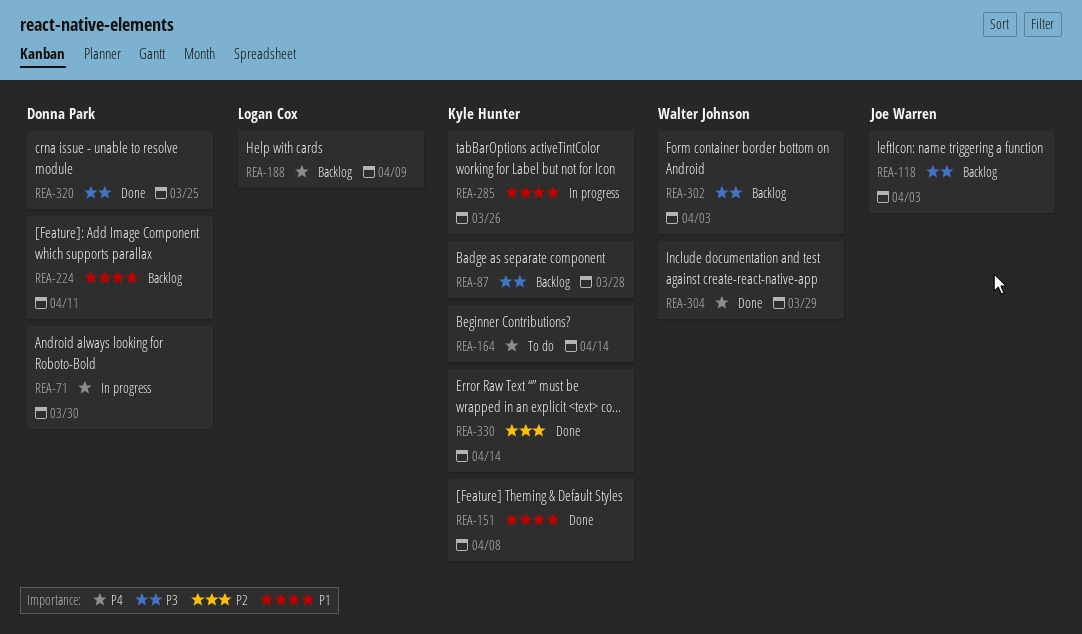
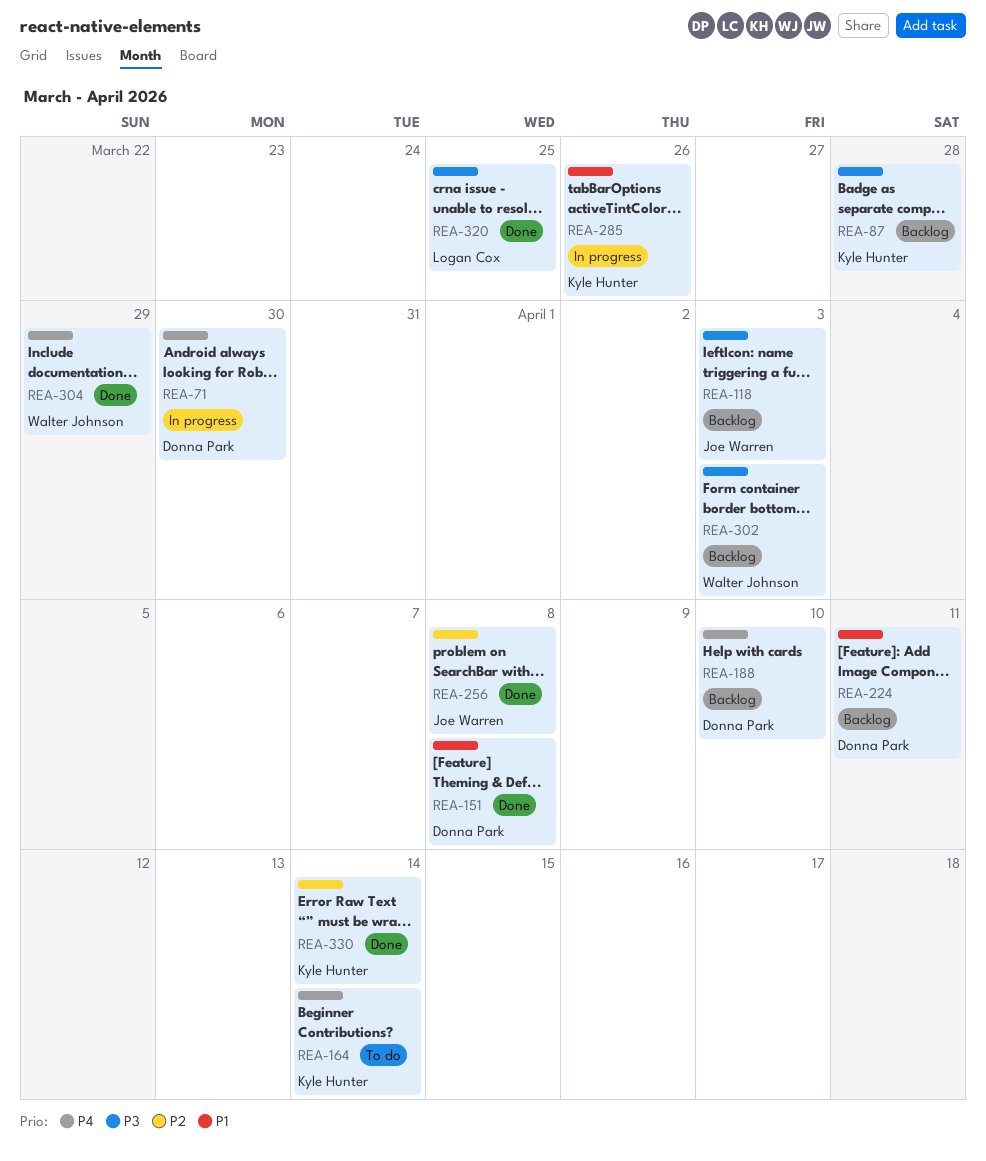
REA-151, owner: Kyle Hunter -> Donna Park
REA-188, owner: Logan Cox -> Donna Park
REA-188, due: Apr 9 -> Apr 10
REA-256: none -> present
REA-320, owner: Donna Park -> Logan Cox

